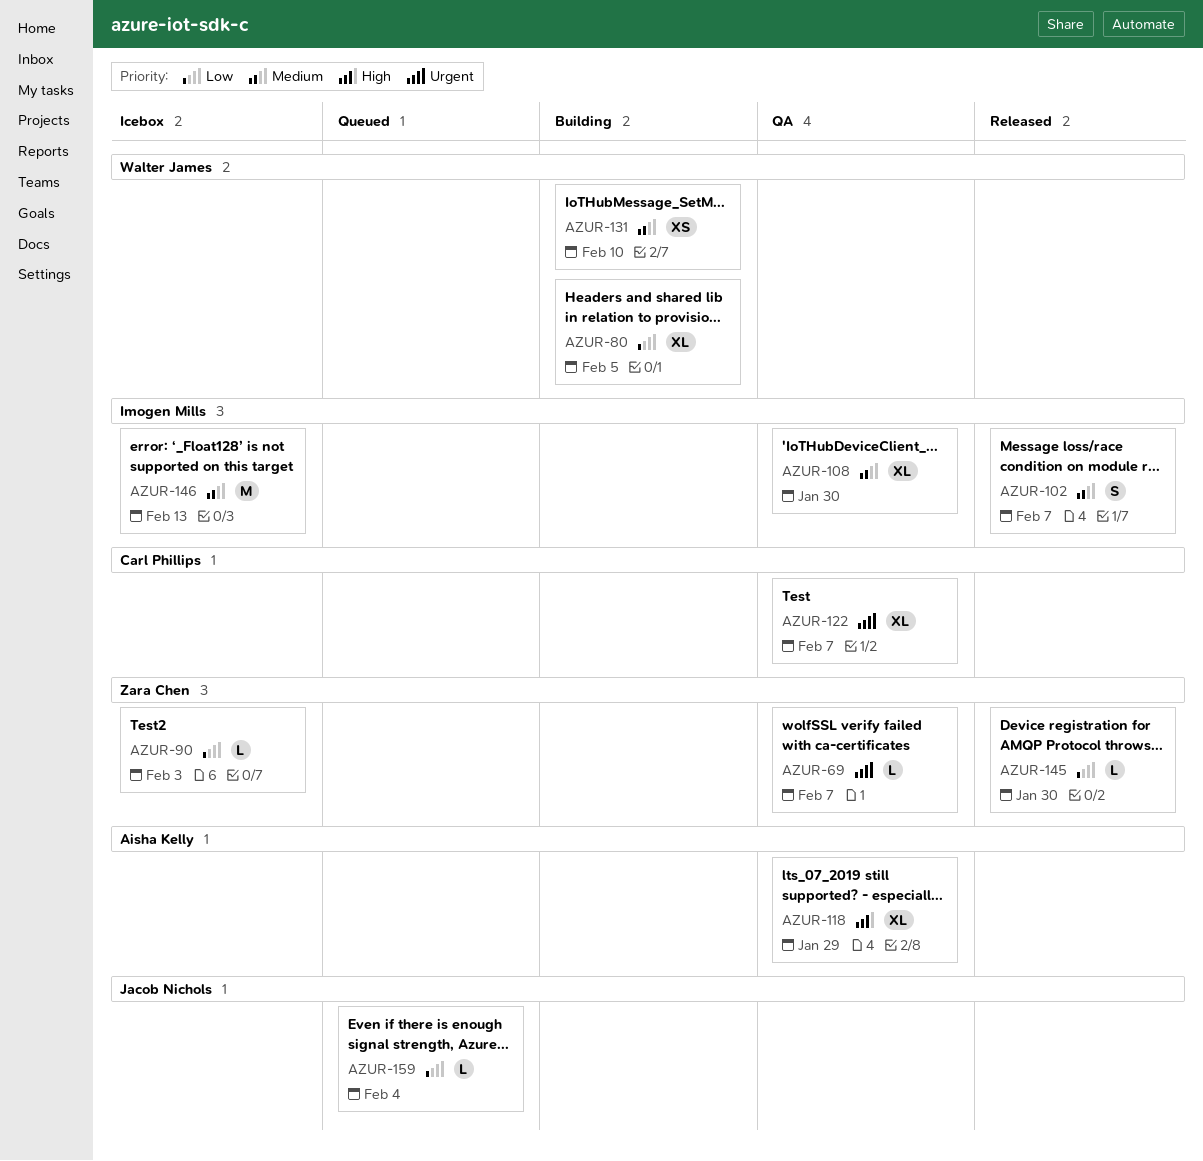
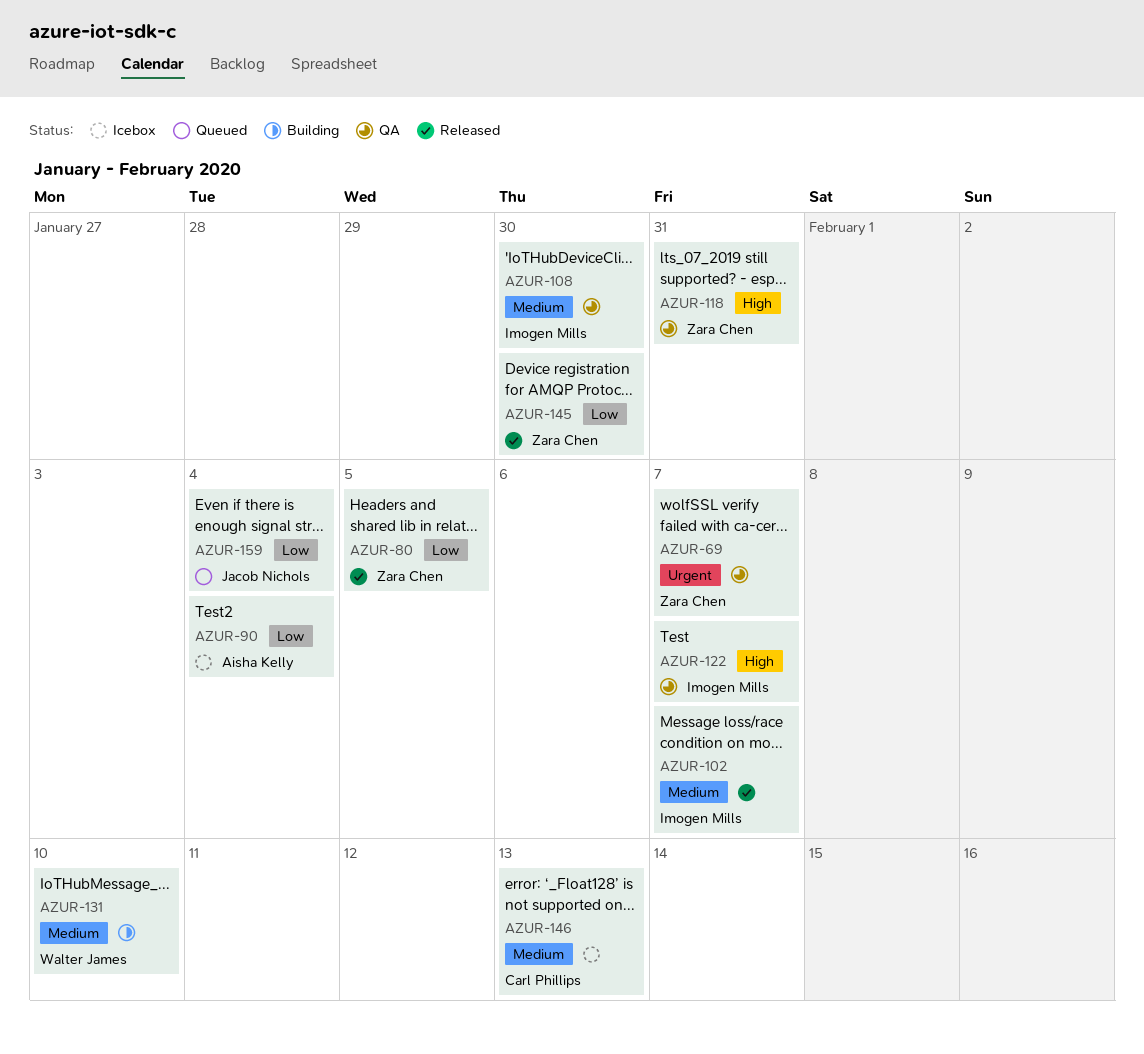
AZUR-80, status: Building -> Released
AZUR-80, owner: Walter James -> Zara Chen
AZUR-90, owner: Zara Chen -> Aisha Kelly
AZUR-90, due: Feb 3 -> Feb 4
AZUR-118, owner: Aisha Kelly -> Zara Chen
AZUR-118, due: Jan 29 -> Jan 31
AZUR-122, owner: Carl Phillips -> Imogen Mills
AZUR-122, priority: Urgent -> High
AZUR-146, owner: Imogen Mills -> Carl Phillips

